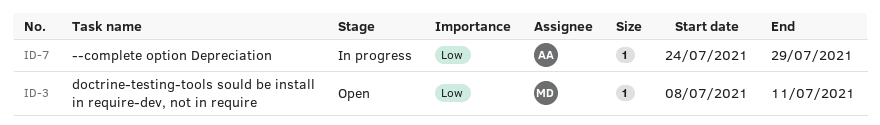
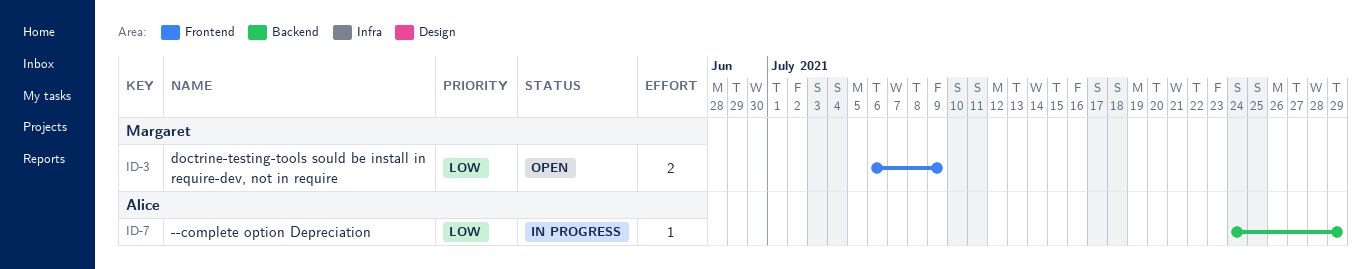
ID-3, estimate: 1 -> 2
ID-3, start: Jul 8 -> Jul 6
ID-3, due: Jul 11 -> Jul 9

